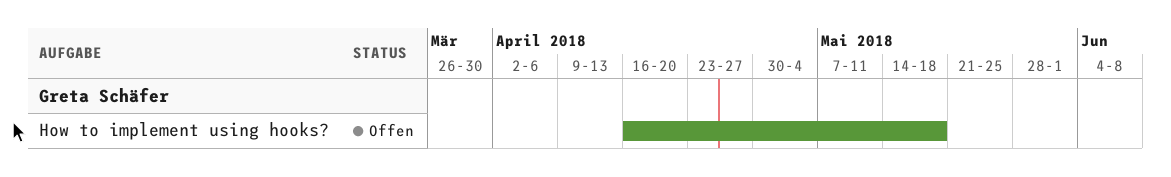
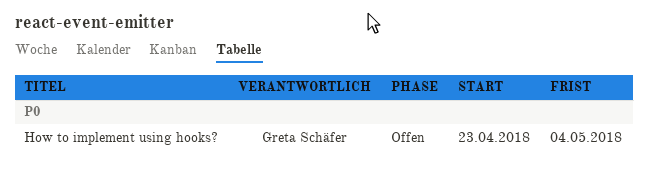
How to implement using hooks?, start: Apr 16 -> Apr 23
How to implement using hooks?, due: May 18 -> May 4

